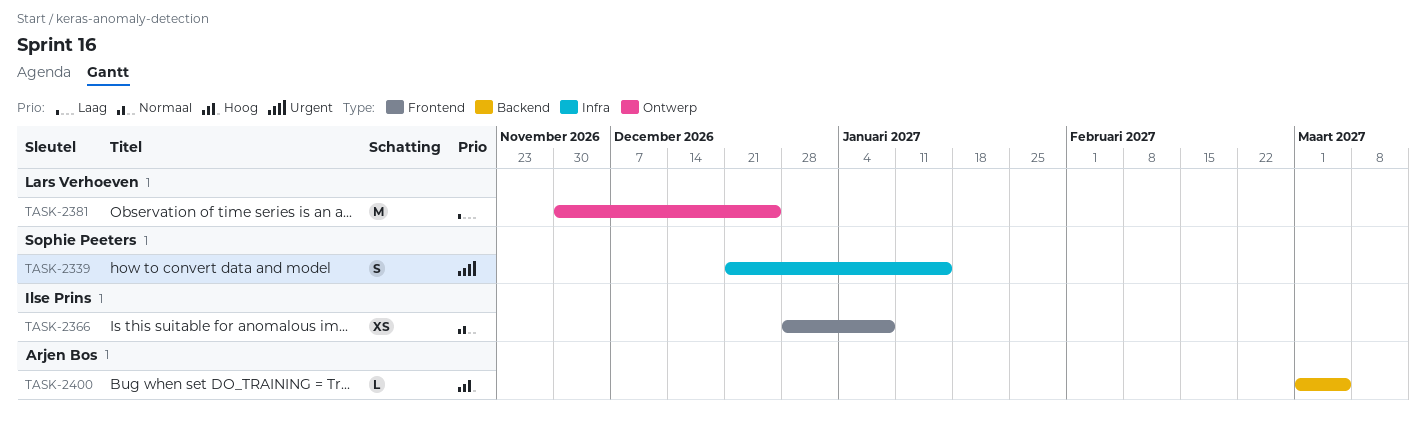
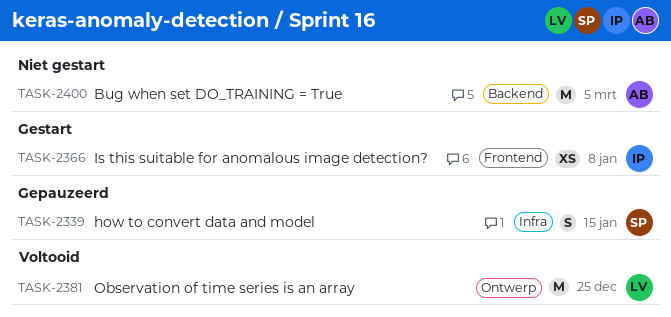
TASK-2400, estimate: L -> M

